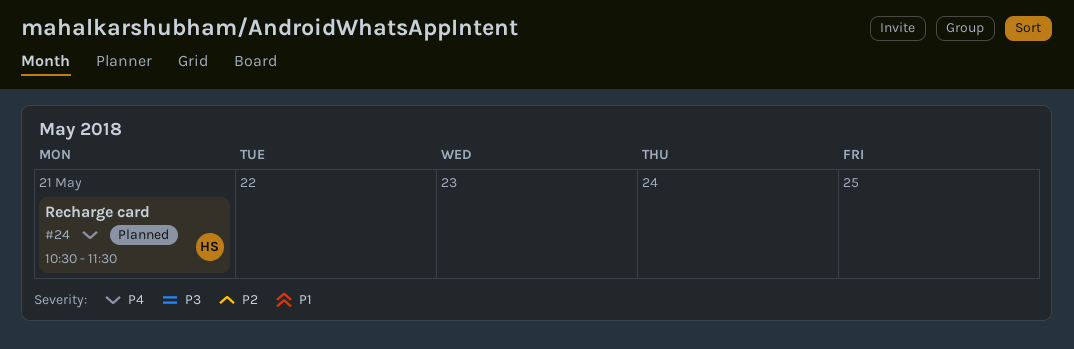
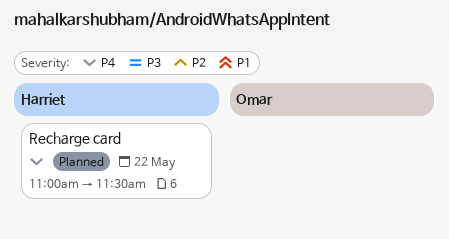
Recharge card, day: May 21 -> May 22
Recharge card, begins: 10:30 -> 11:00

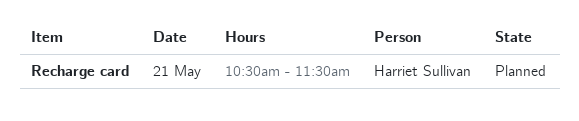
Recharge card, day: May 22 -> May 21
Recharge card, begins: 11:00 -> 10:30

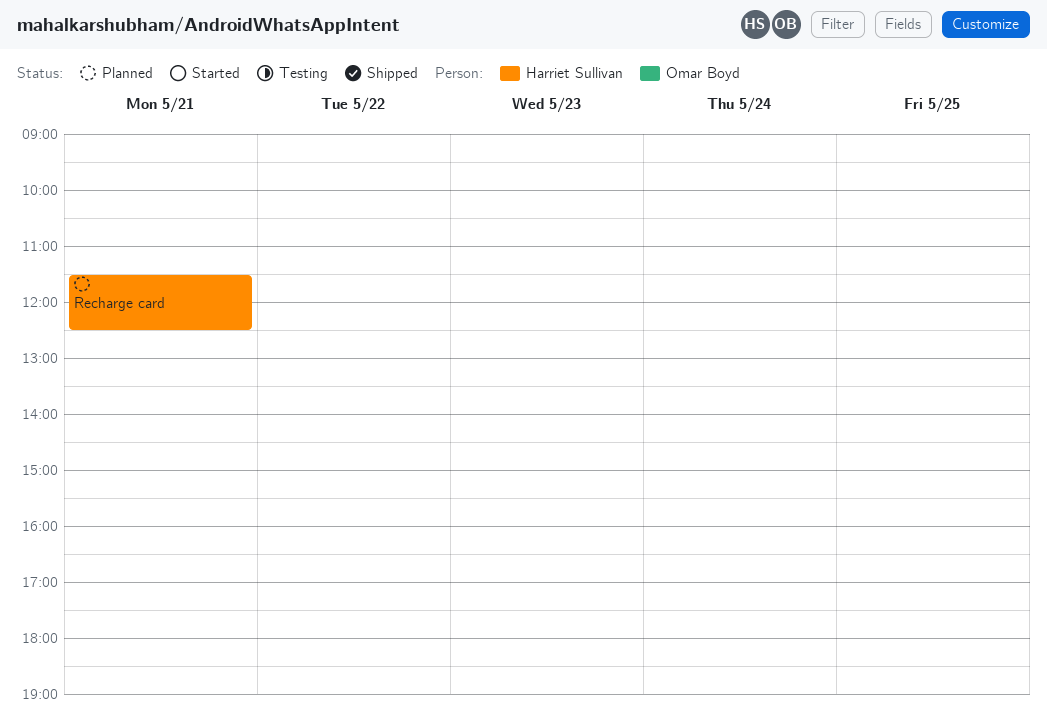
Recharge card, begins: 10:30 -> 11:30
Recharge card, ends: 11:30 -> 12:30

